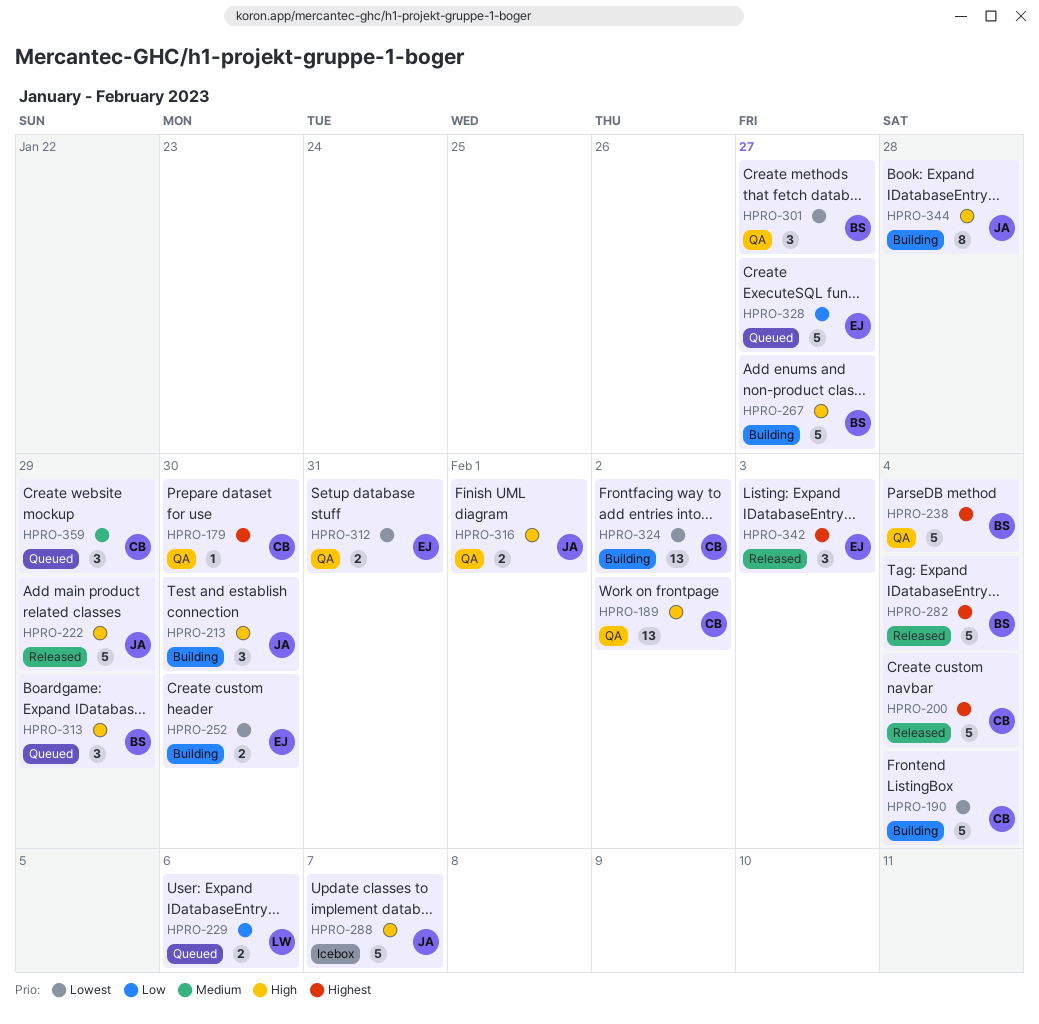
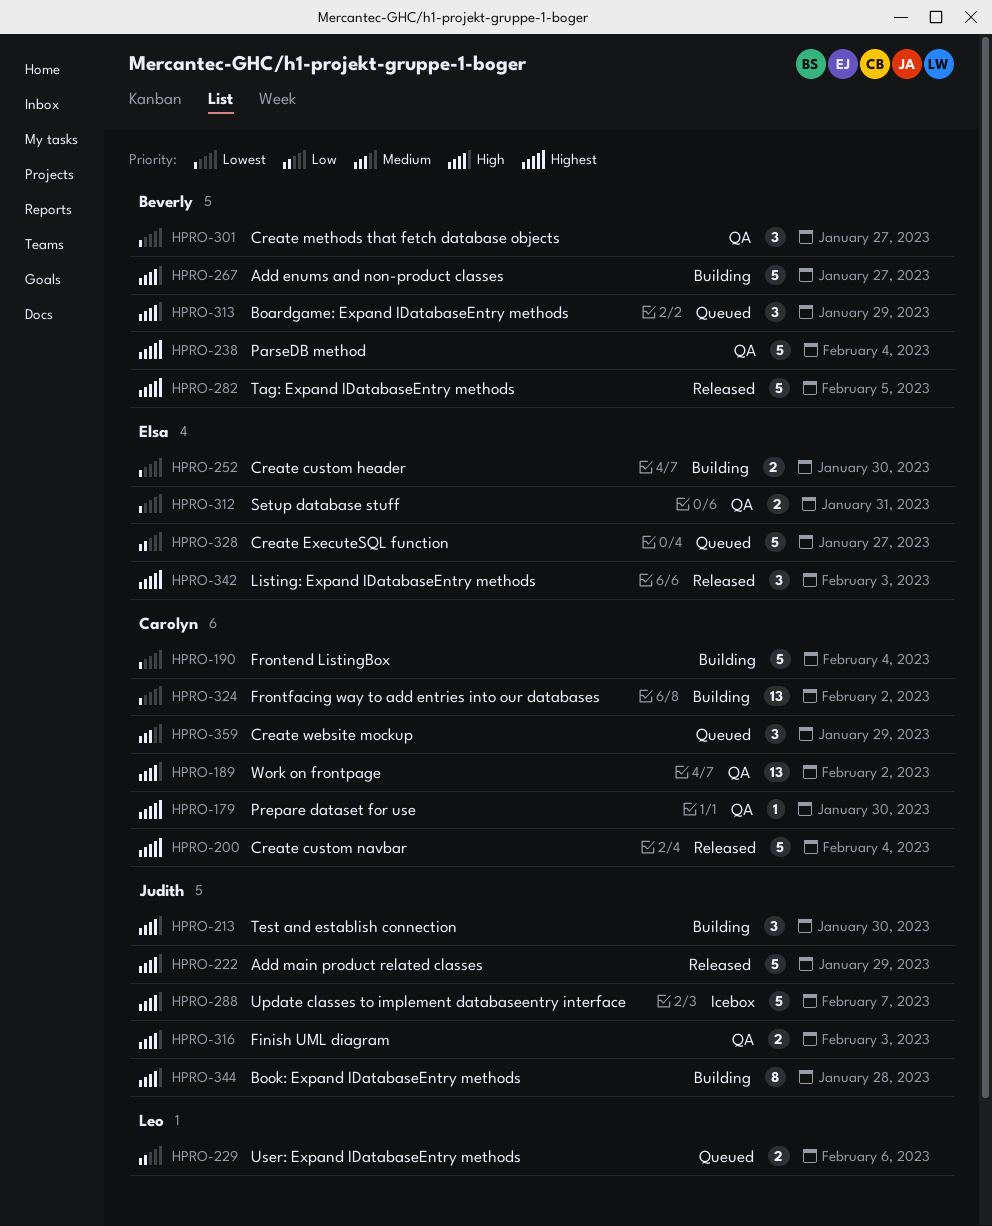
HPRO-282, due: Feb 4 -> Feb 5
HPRO-316, due: Feb 1 -> Feb 3

